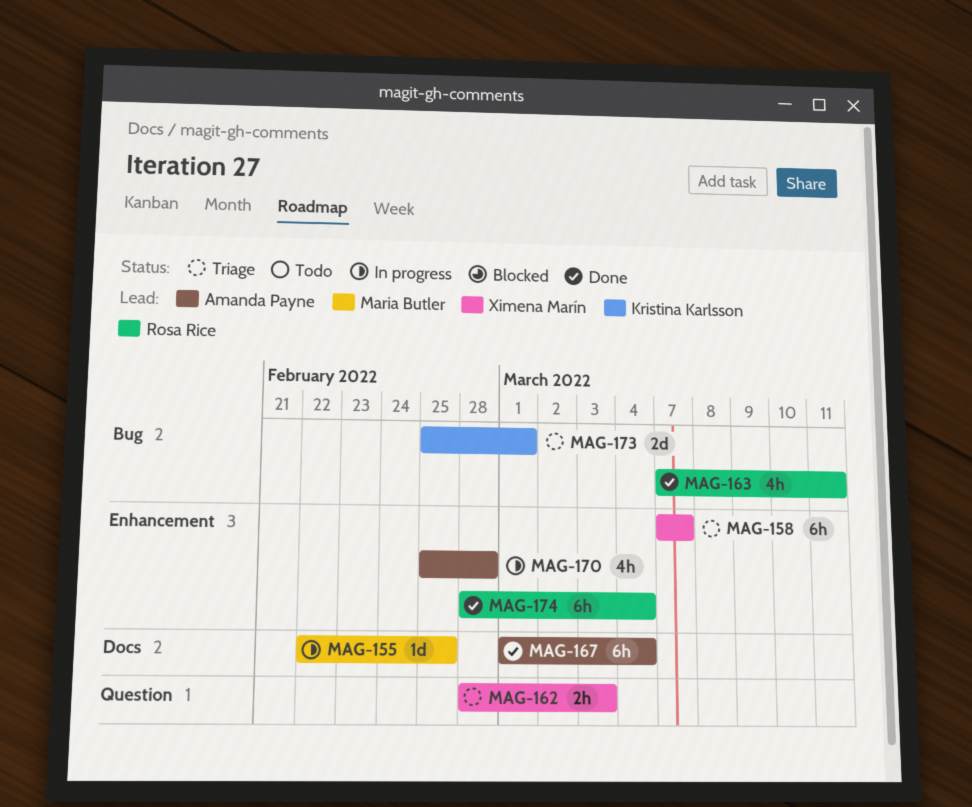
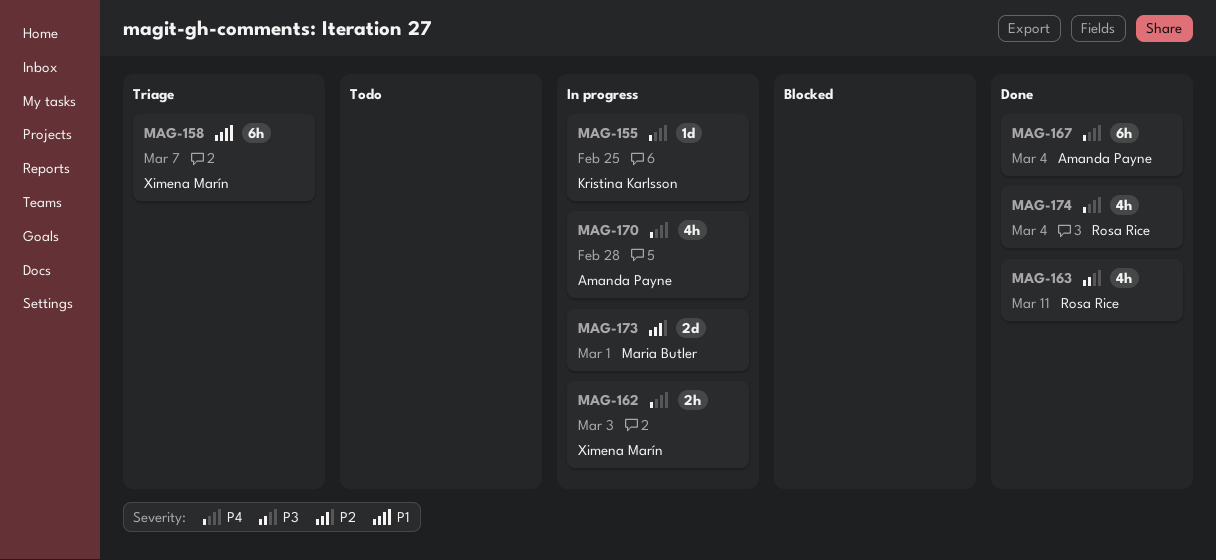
MAG-155, owner: Maria Butler -> Kristina Karlsson
MAG-162, status: Triage -> In progress
MAG-173, status: Triage -> In progress
MAG-173, owner: Kristina Karlsson -> Maria Butler
MAG-174, estimate: 6h -> 4h

